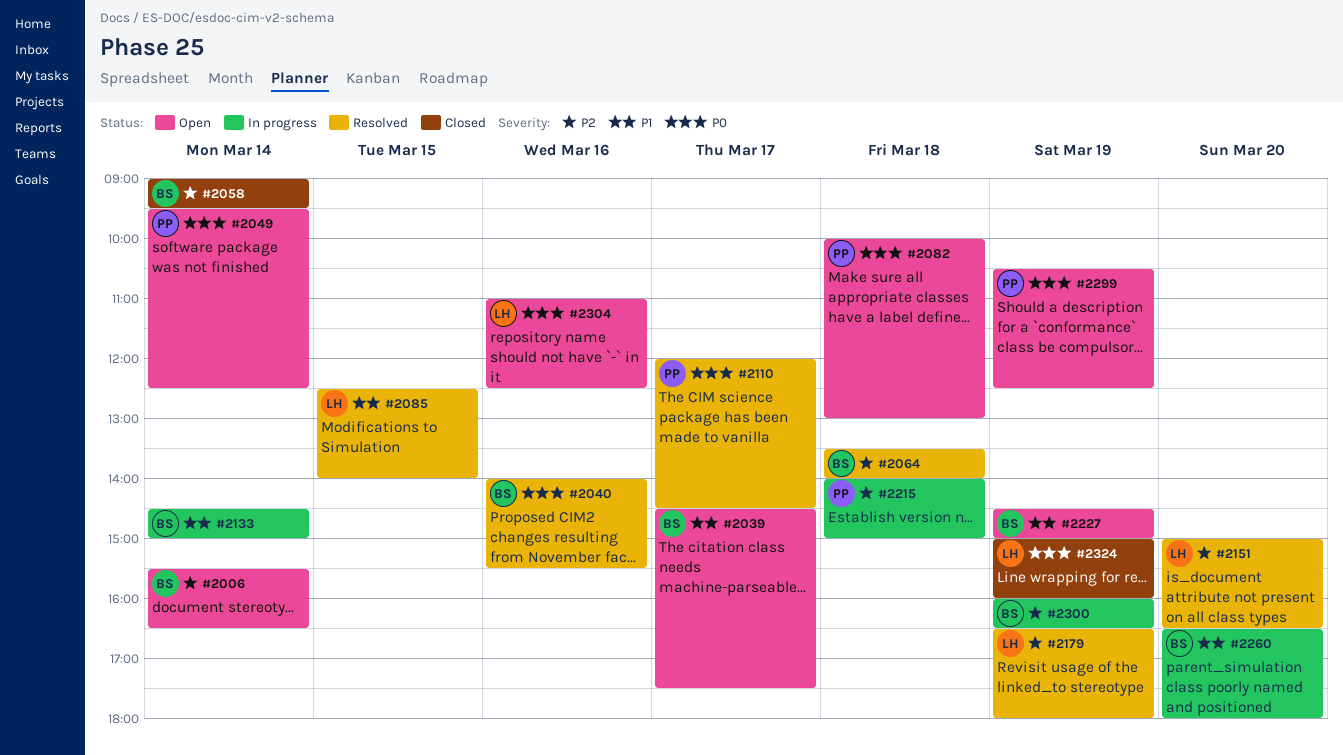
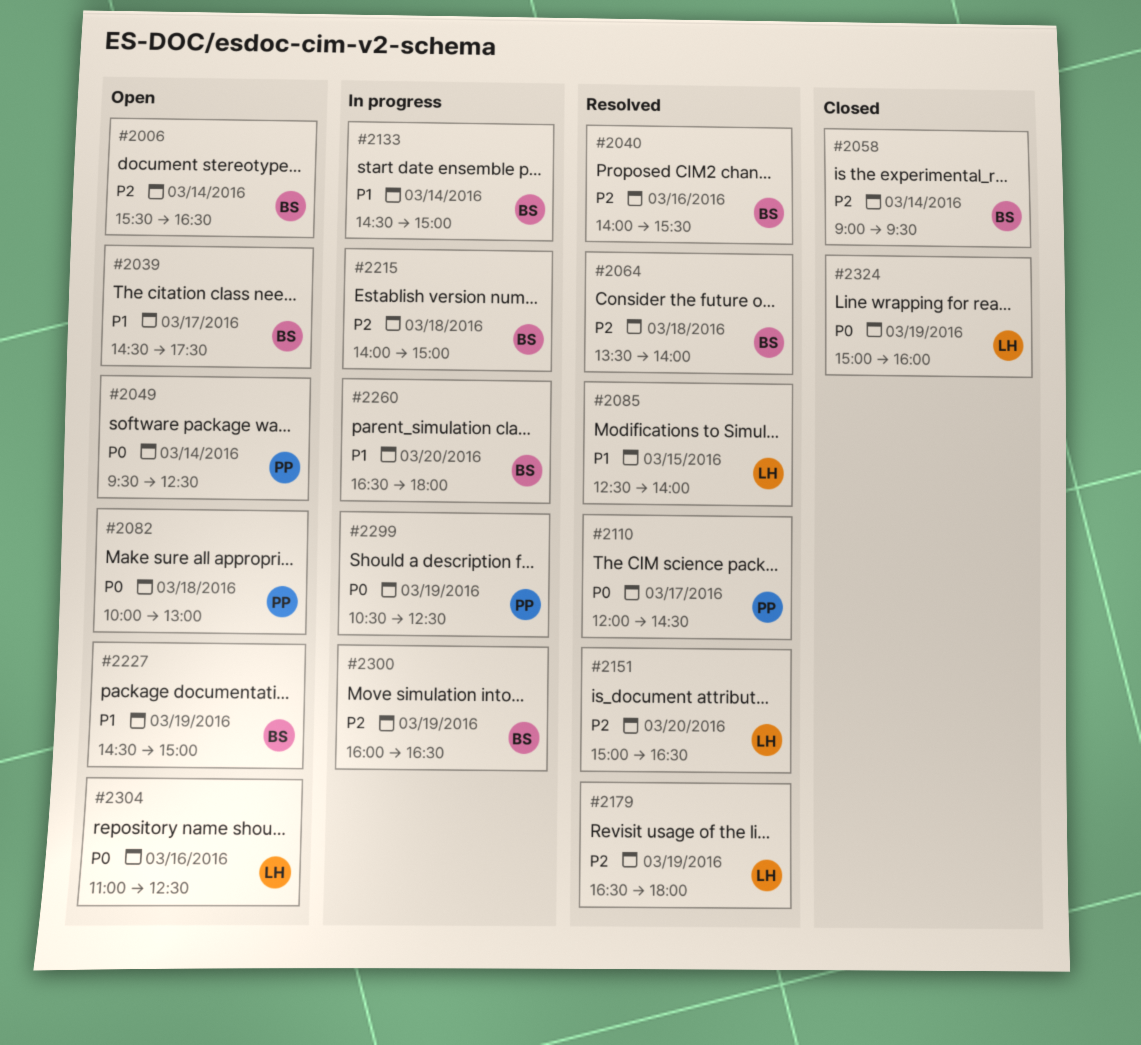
#2040, priority: P0 -> P2
#2215, owner: PP -> BS
#2299, status: Open -> In progress

